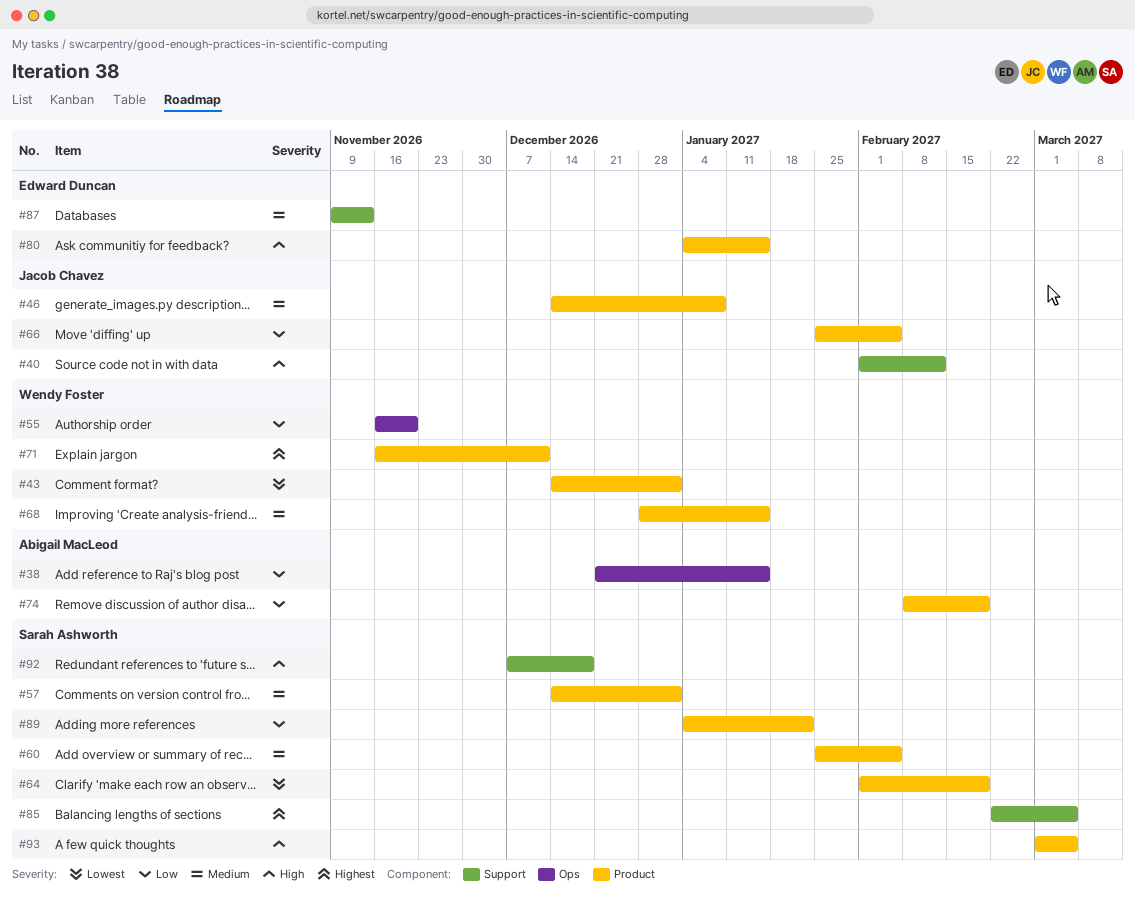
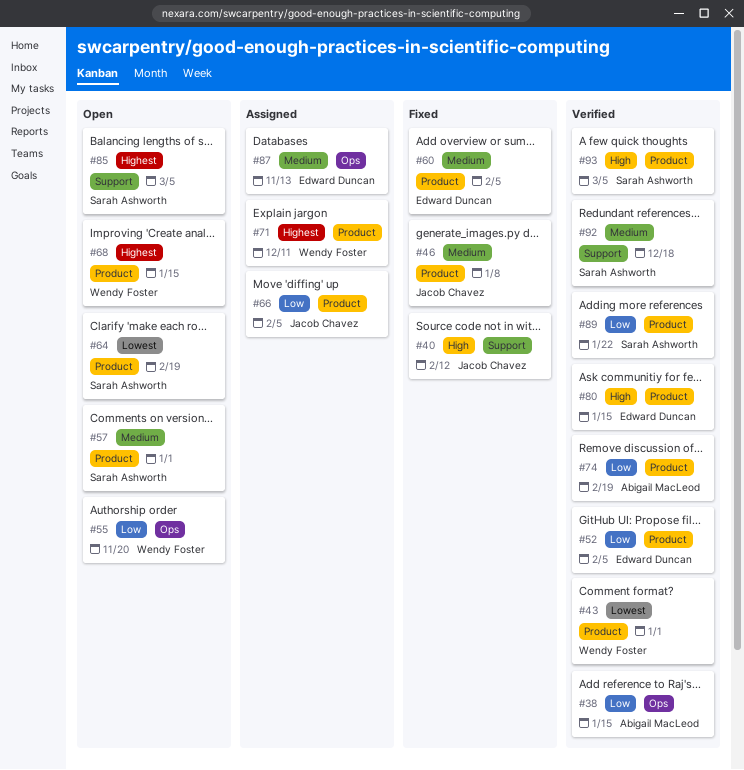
#52: none -> present
#60, owner: Sarah Ashworth -> Edward Duncan
#68, priority: Medium -> Highest
#87, label: Support -> Ops
#92, priority: High -> Medium

